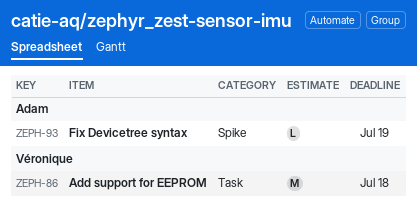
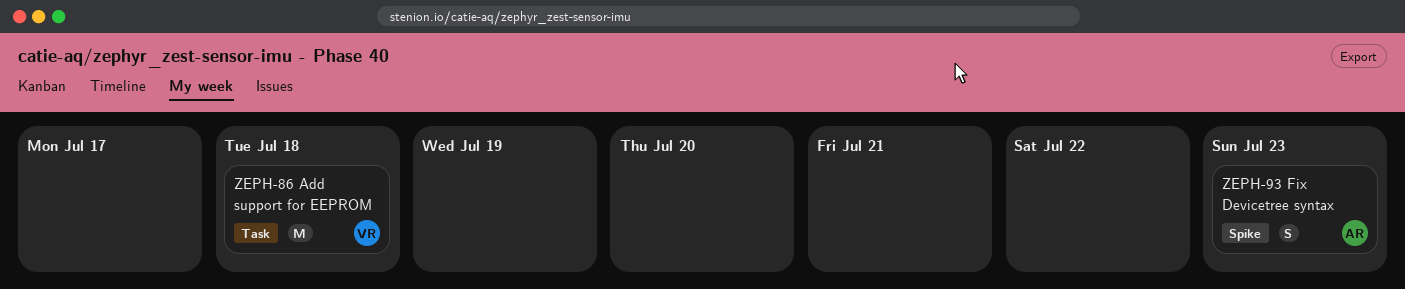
ZEPH-93, estimate: L -> S
ZEPH-93, due: Jul 19 -> Jul 23

